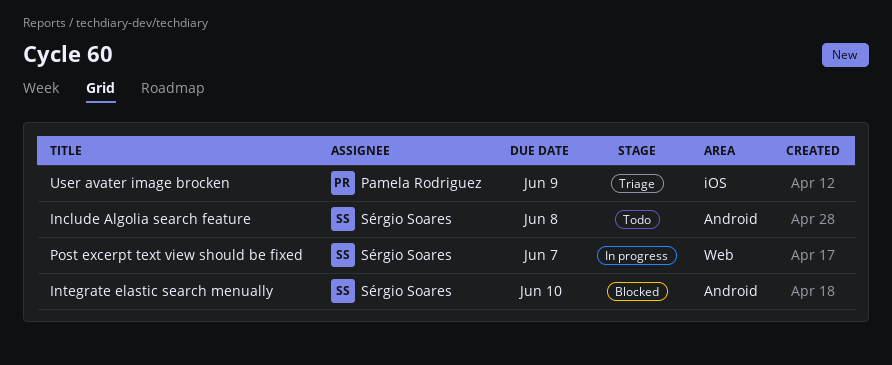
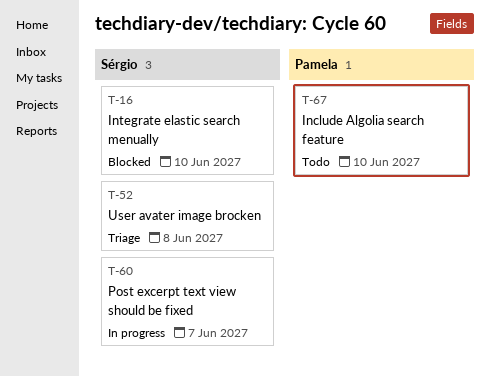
Include Algolia search feature, owner: Sérgio Soares -> Pamela Rodriguez
Include Algolia search feature, due: Jun 8 -> Jun 10
User avater image brocken, owner: Pamela Rodriguez -> Sérgio Soares
User avater image brocken, due: Jun 9 -> Jun 8

